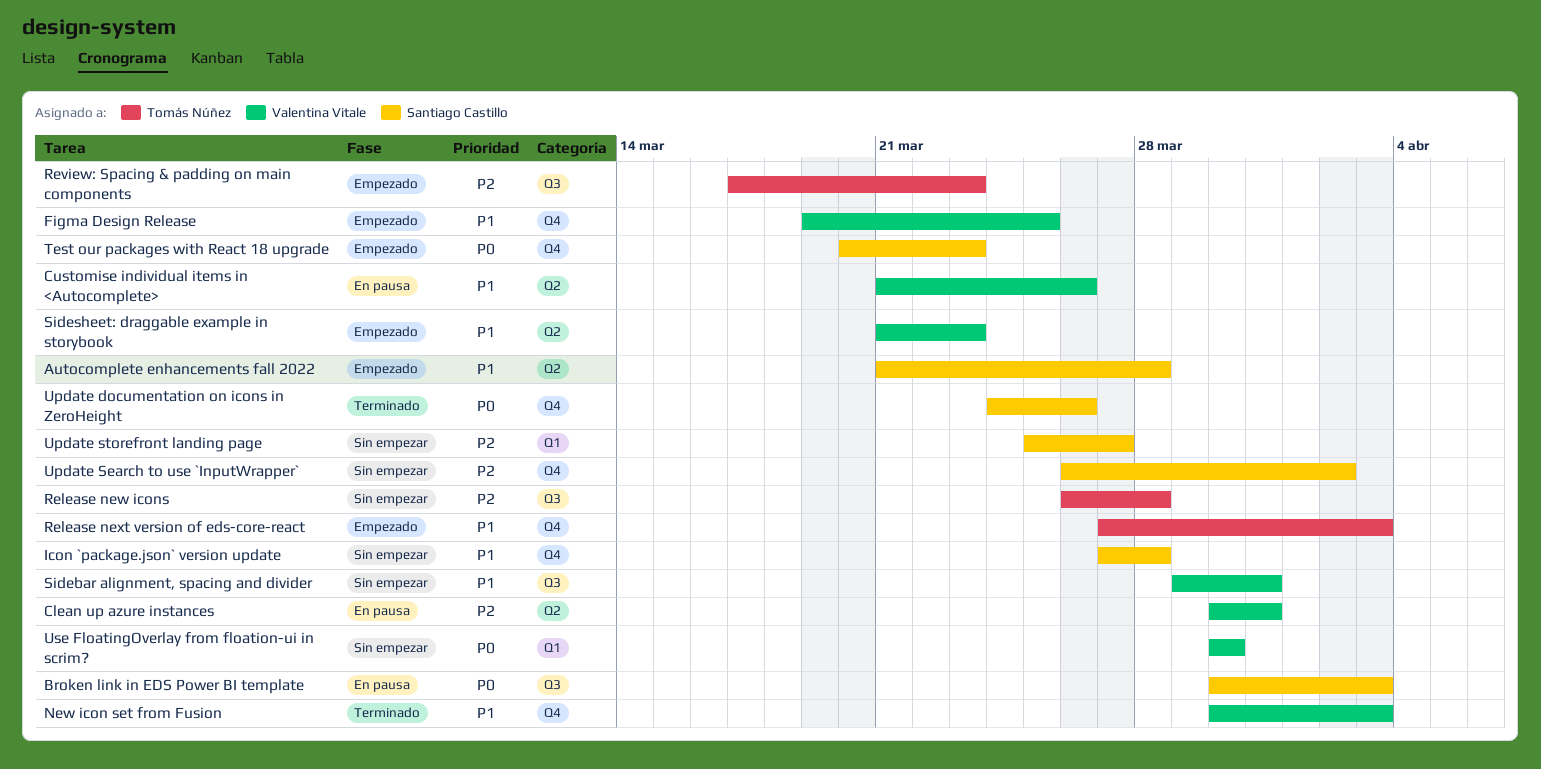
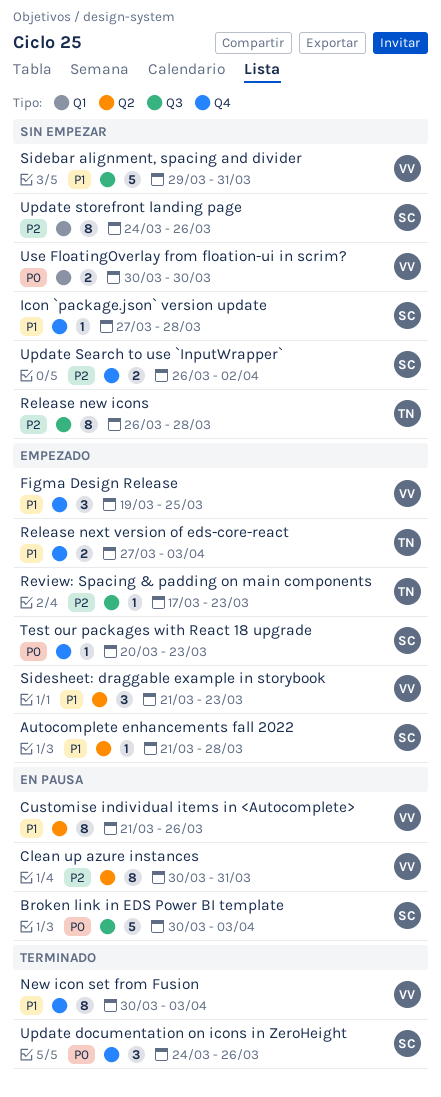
Update storefront landing page, start: Mar 25 -> Mar 24
Update storefront landing page, due: Mar 27 -> Mar 26

